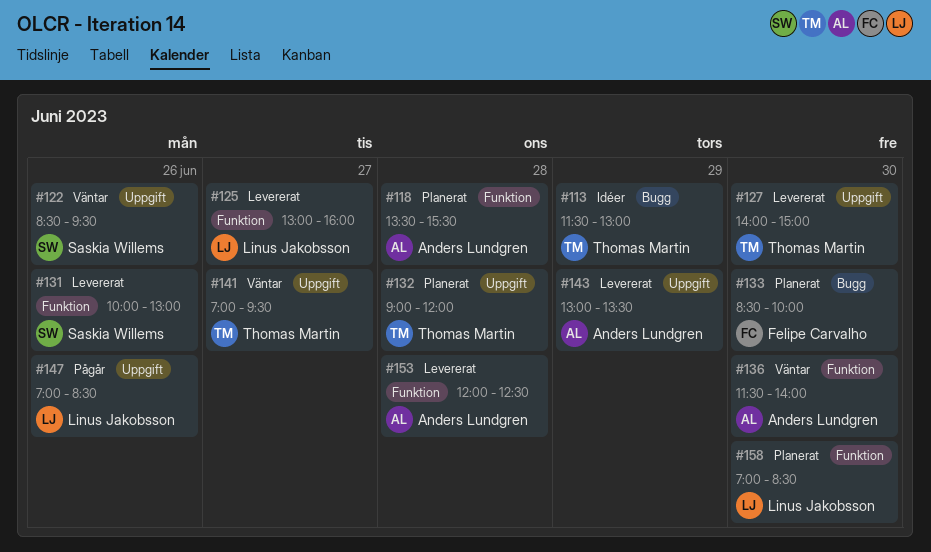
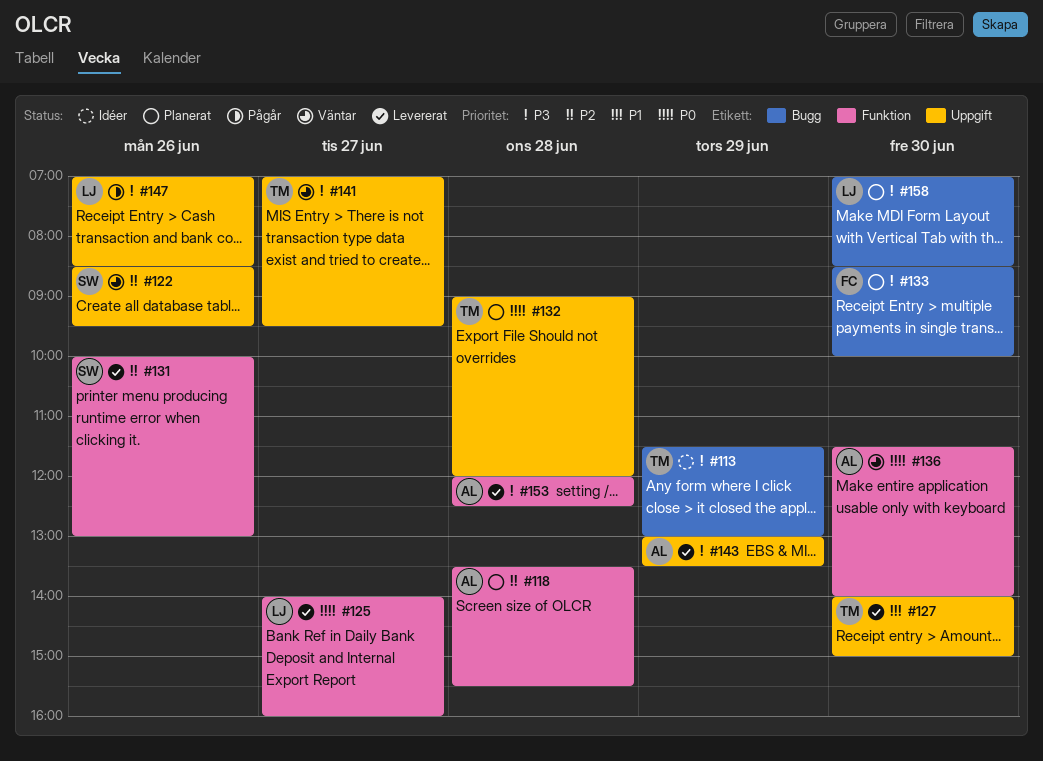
#125, begins: 13:00 -> 14:00
#158, label: Funktion -> Bugg

